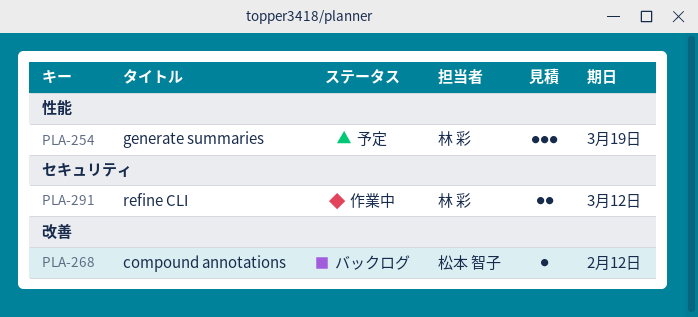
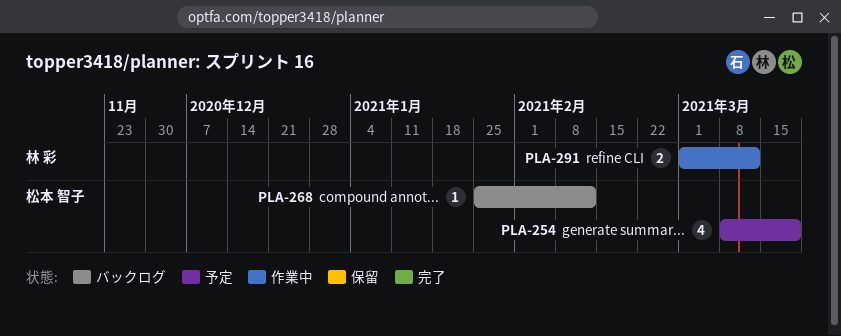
PLA-254, owner: 林 彩 -> 松本 智子
PLA-254, estimate: 3 -> 4

